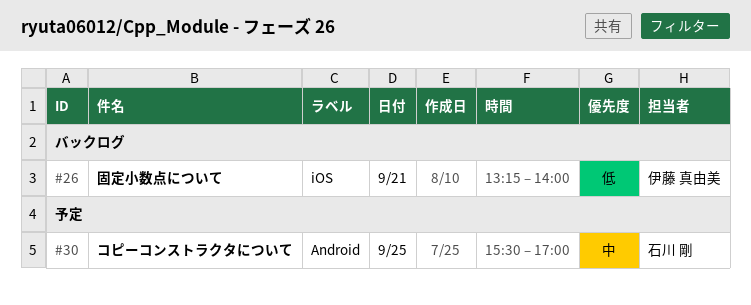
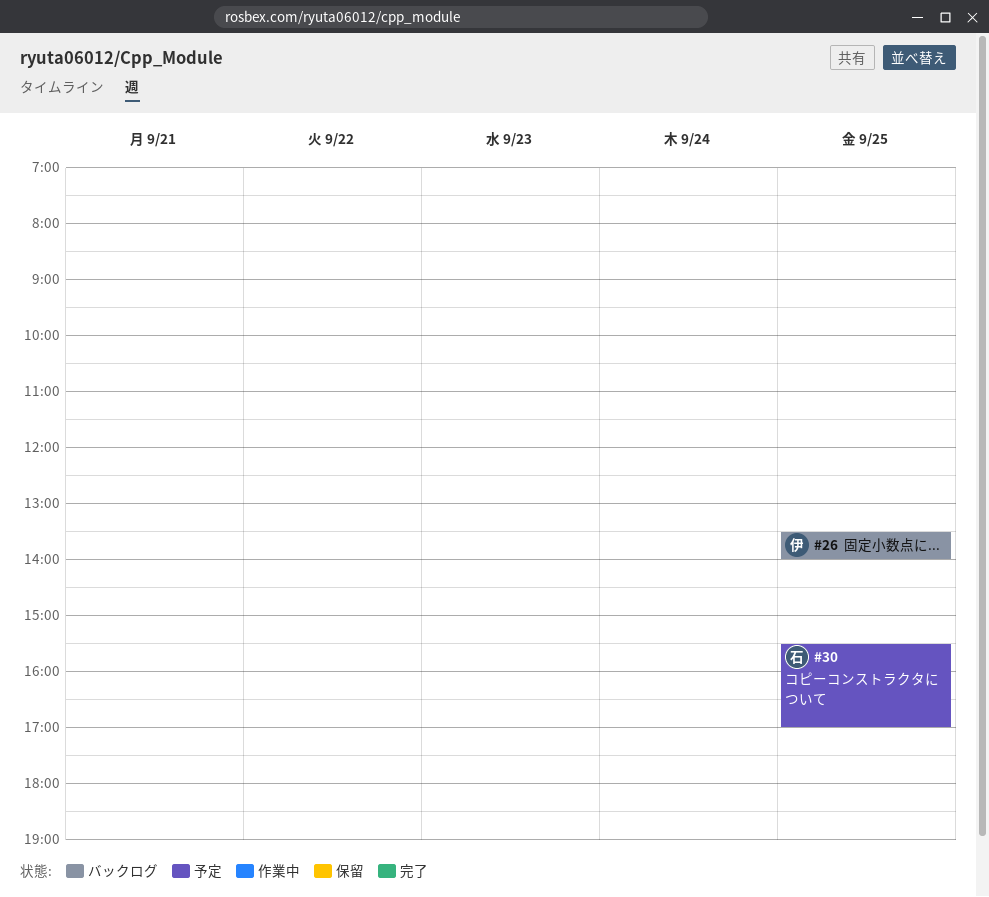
#26, day: Sep 21 -> Sep 25
#26, begins: 13:15 -> 13:30

